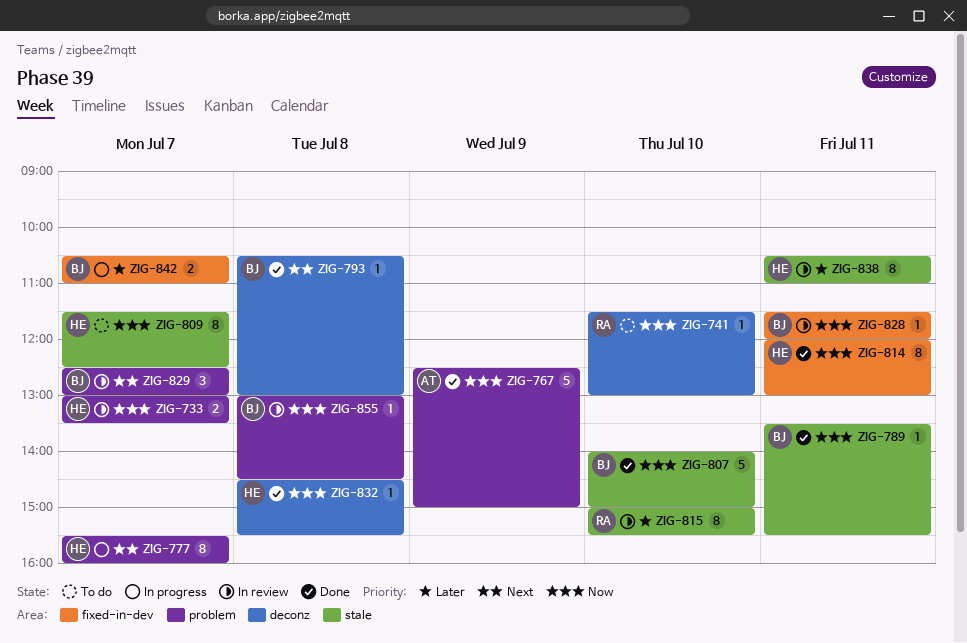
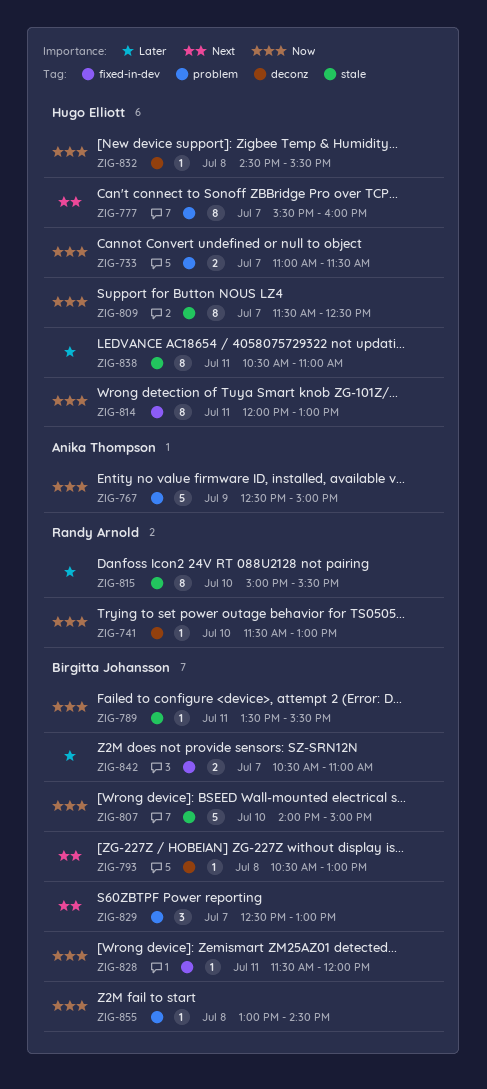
ZIG-733, begins: 13:00 -> 11:00
ZIG-733, ends: 13:30 -> 11:30

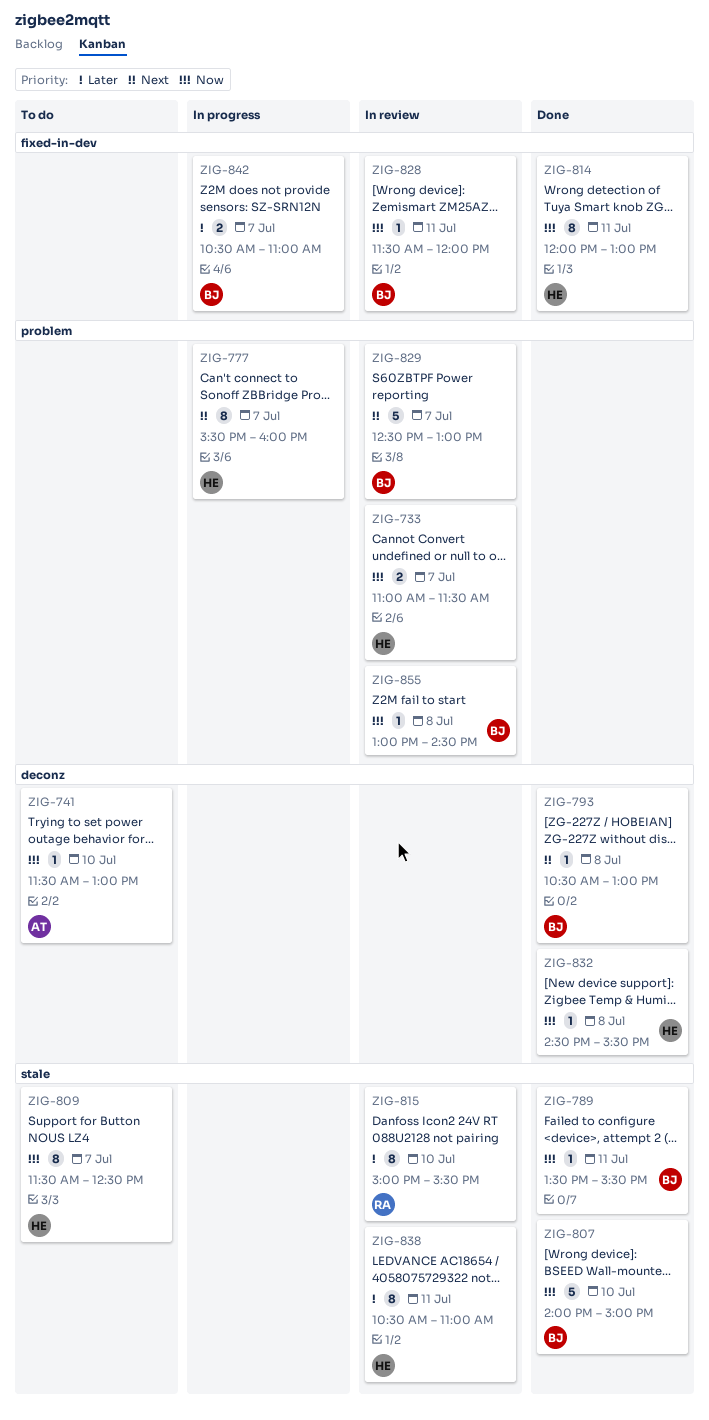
ZIG-741, owner: Randy Arnold -> Anika Thompson
ZIG-767: present -> none
ZIG-829, estimate: 3 -> 5

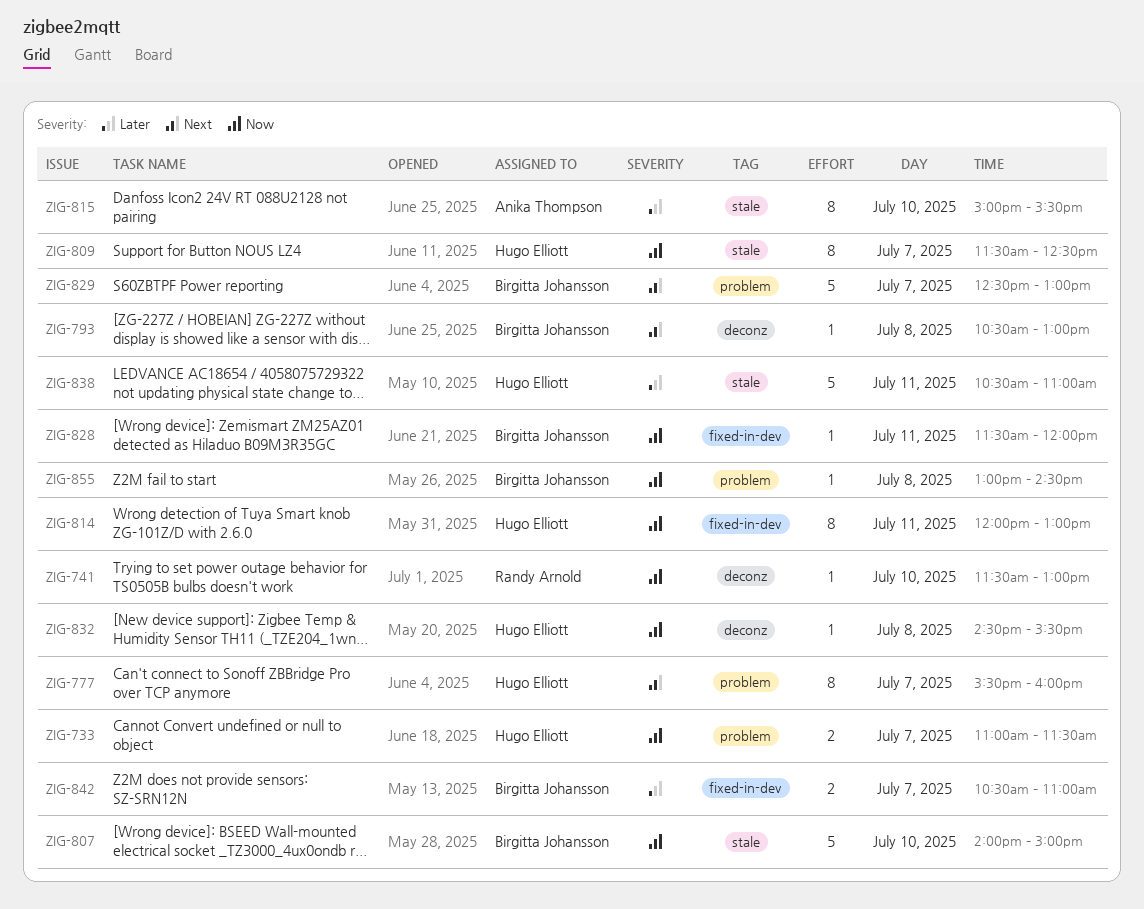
ZIG-741, owner: Anika Thompson -> Randy Arnold
ZIG-789: present -> none
ZIG-815, owner: Randy Arnold -> Anika Thompson
ZIG-838, estimate: 8 -> 5

